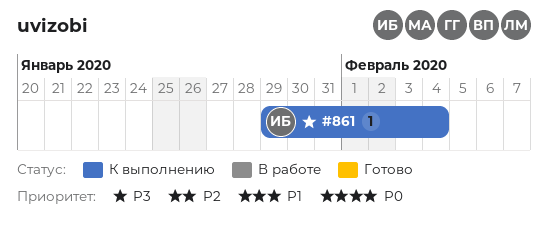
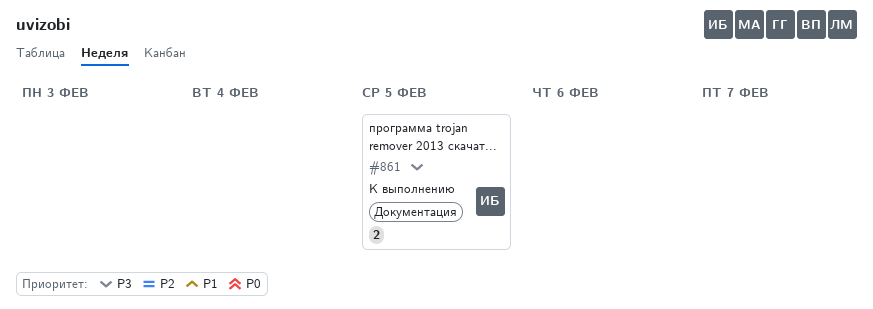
#861, estimate: 1 -> 2
#861, due: Feb 4 -> Feb 5

